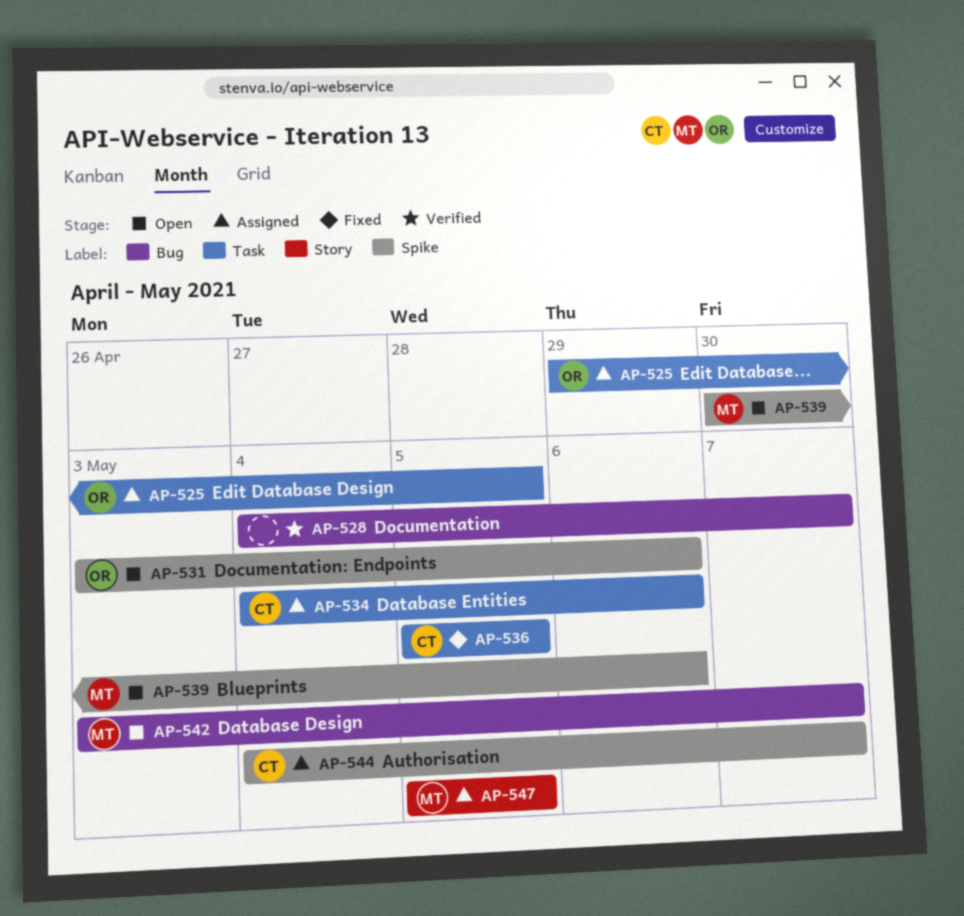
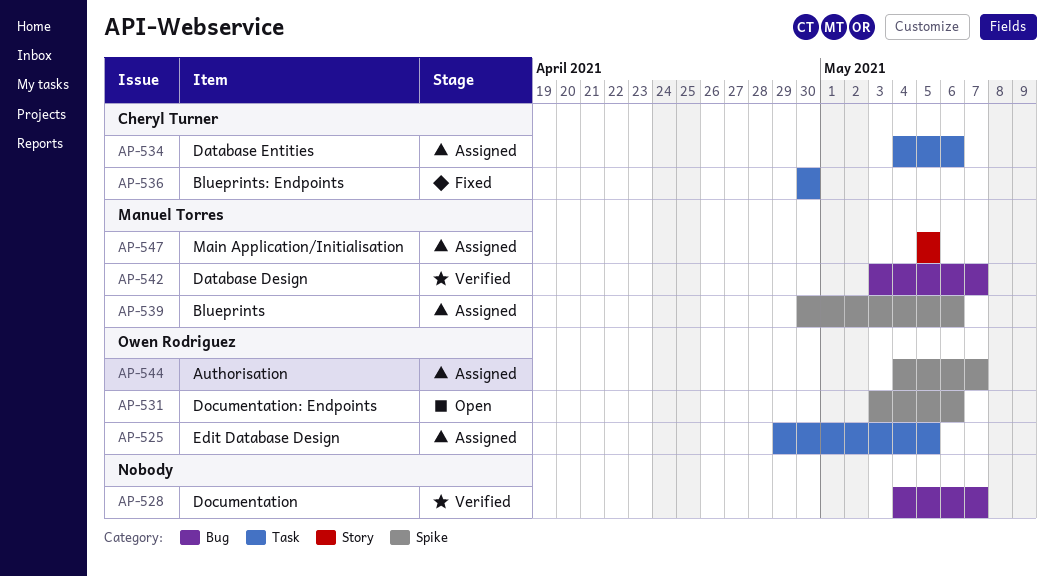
AP-536, start: May 5 -> Apr 30
AP-536, due: May 5 -> Apr 30
AP-539, status: Open -> Assigned
AP-542, status: Open -> Verified
AP-544, owner: Cheryl Turner -> Owen Rodriguez

